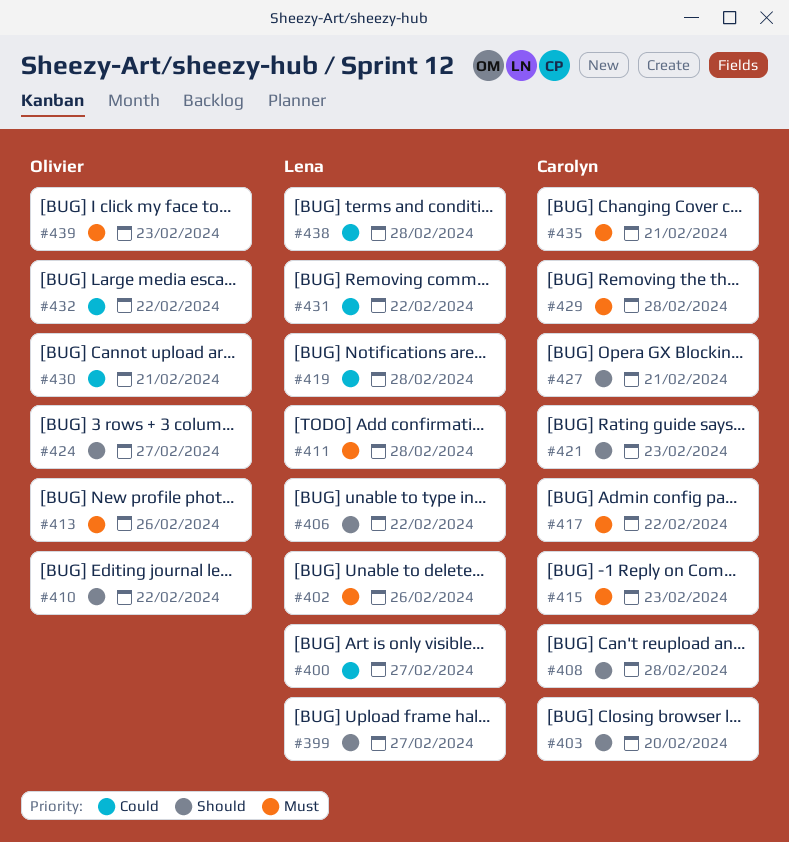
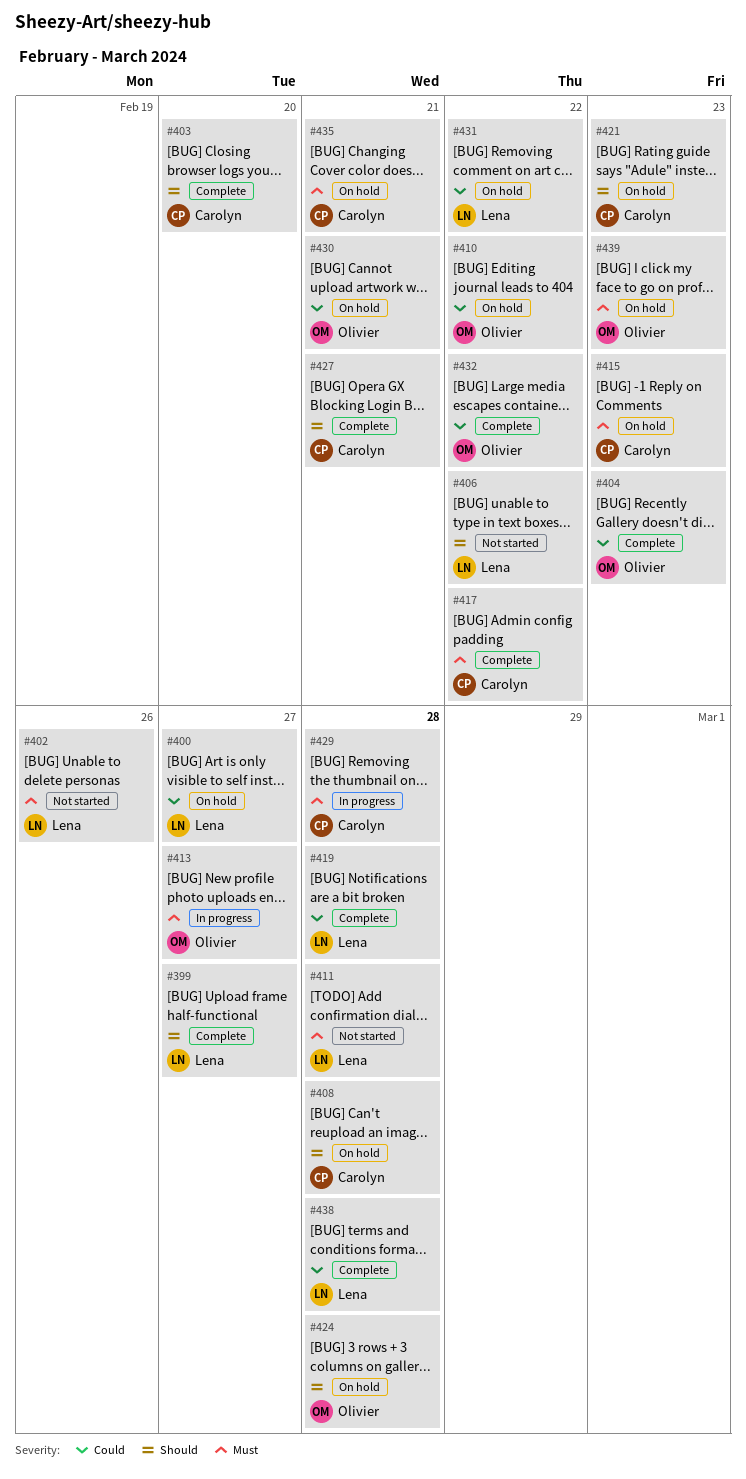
#404: none -> present
#410, priority: Should -> Could
#413, due: Feb 26 -> Feb 27
#424, due: Feb 27 -> Feb 28

